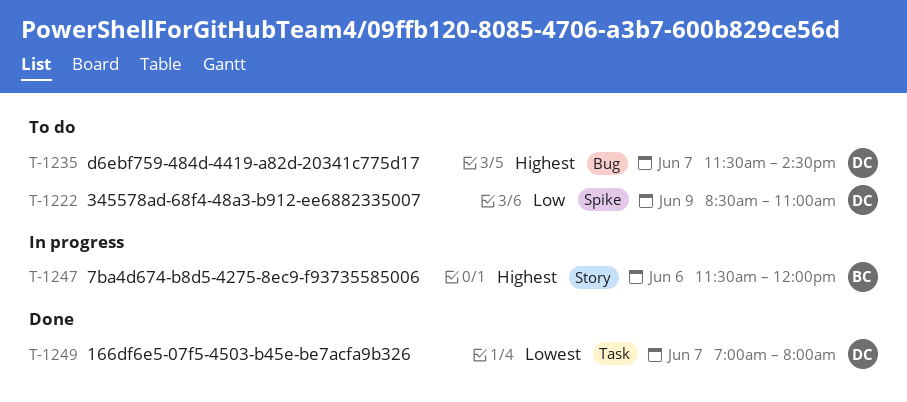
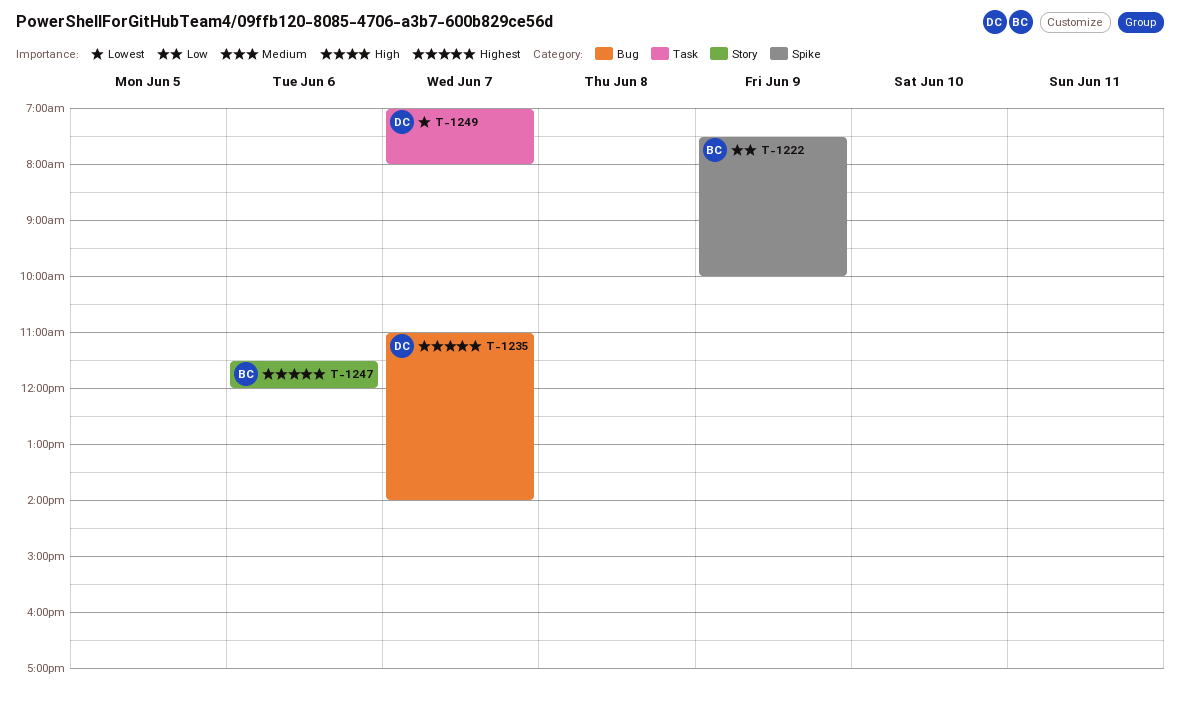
T-1222, owner: DC -> BC
T-1222, begins: 08:30 -> 07:30
T-1222, ends: 11:00 -> 10:00
T-1235, begins: 11:30 -> 11:00
T-1235, ends: 14:30 -> 14:00

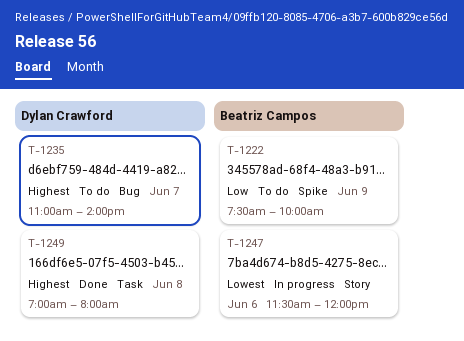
T-1247, priority: Highest -> Lowest
T-1249, priority: Lowest -> Highest
T-1249, day: Jun 7 -> Jun 8

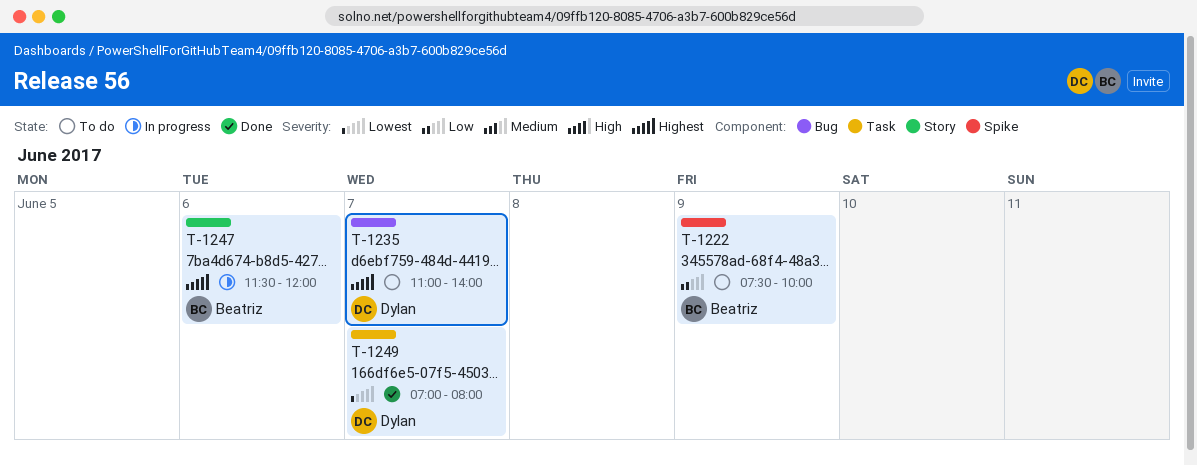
T-1247, priority: Lowest -> Highest
T-1249, priority: Highest -> Lowest
T-1249, day: Jun 8 -> Jun 7

